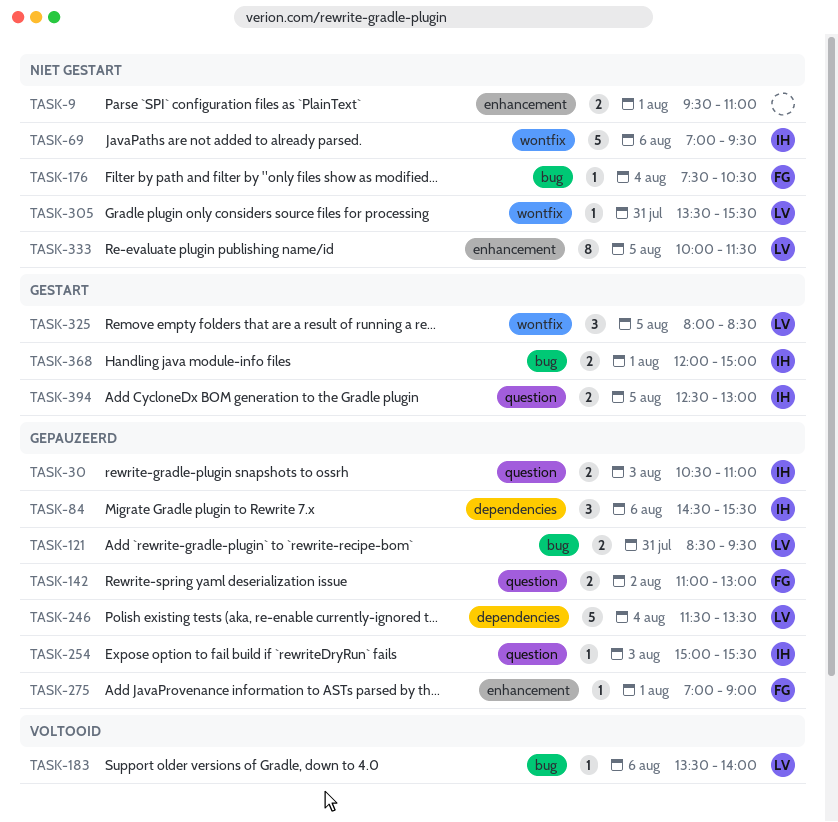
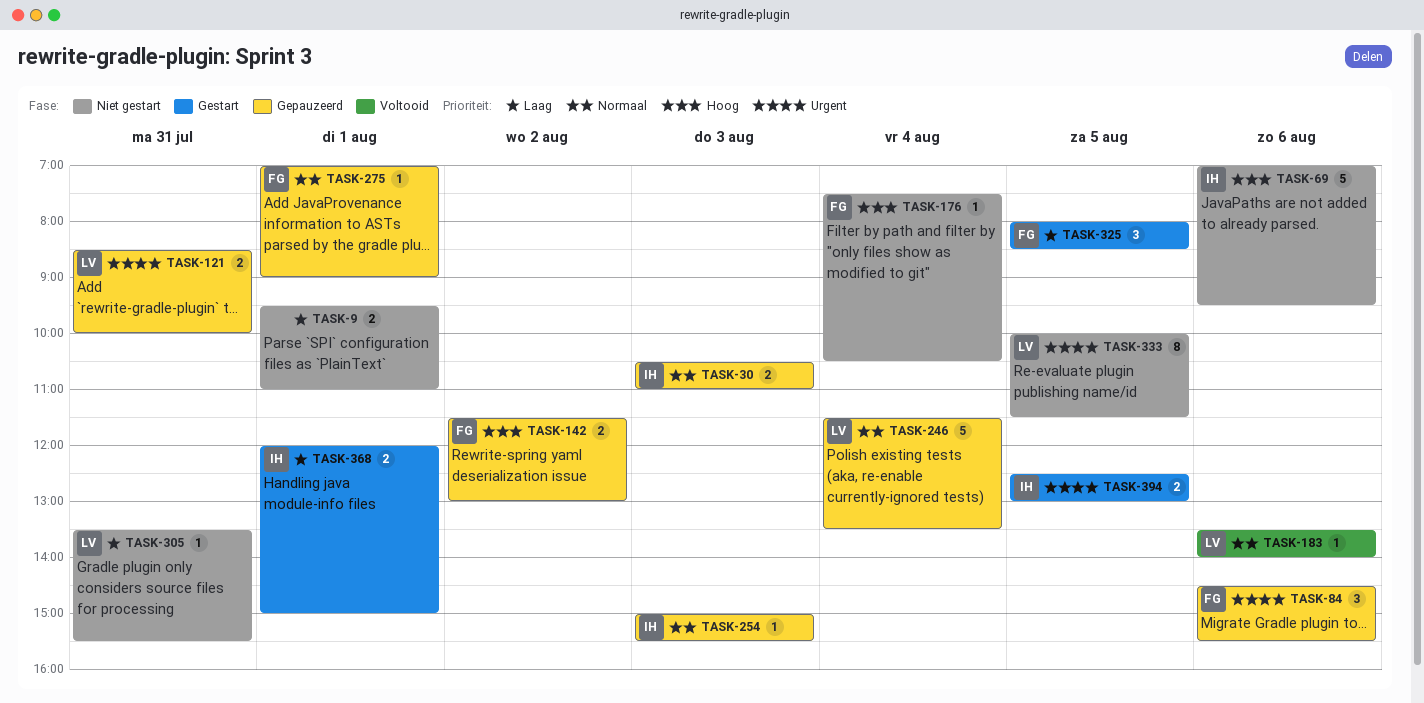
TASK-84, owner: IH -> FG
TASK-121, ends: 09:30 -> 10:00
TASK-142, begins: 11:00 -> 11:30
TASK-325, owner: LV -> FG

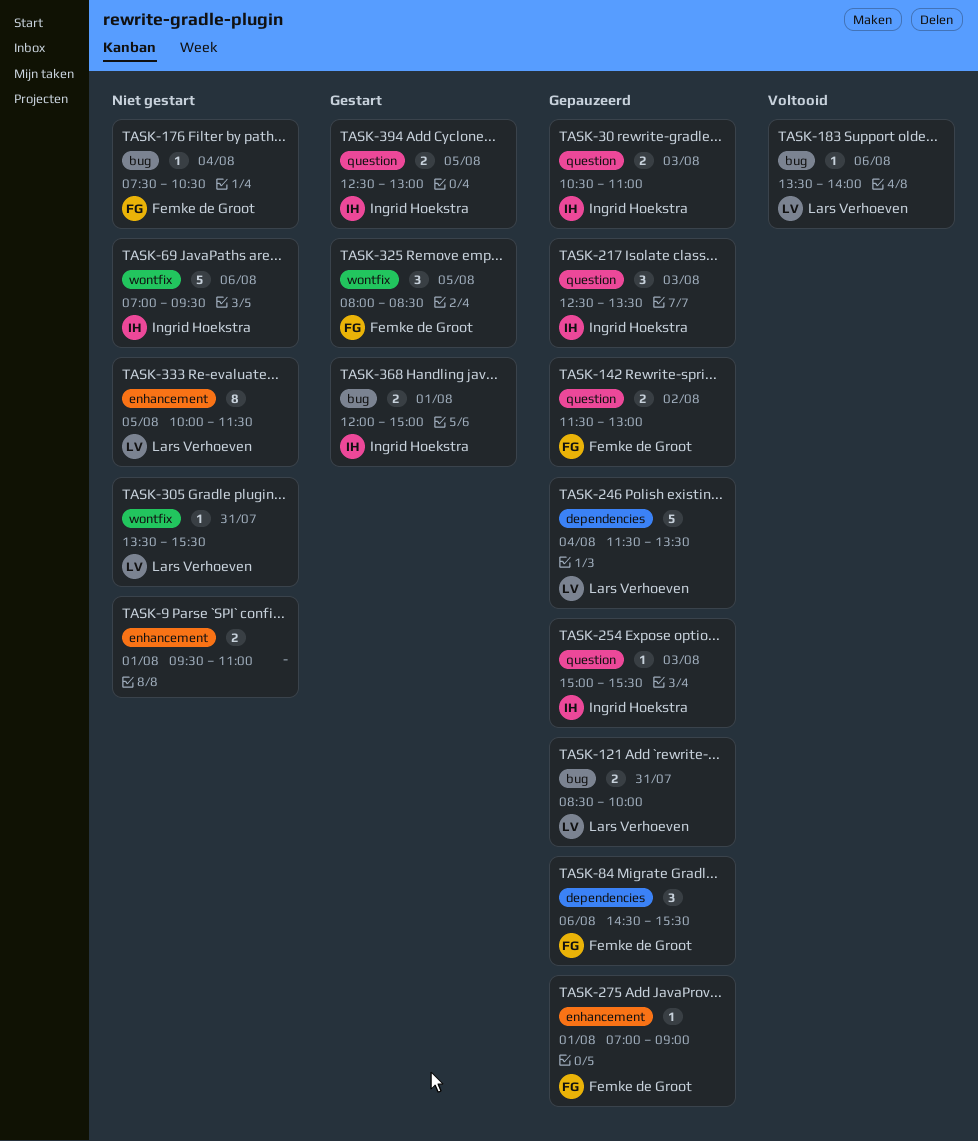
TASK-217: none -> present

